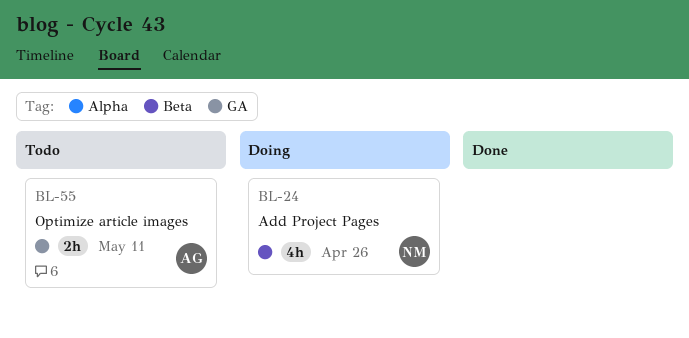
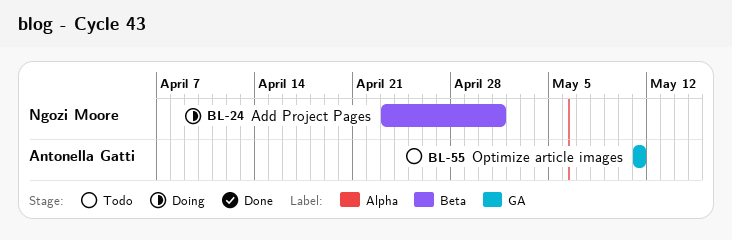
BL-24, due: Apr 26 -> May 1

